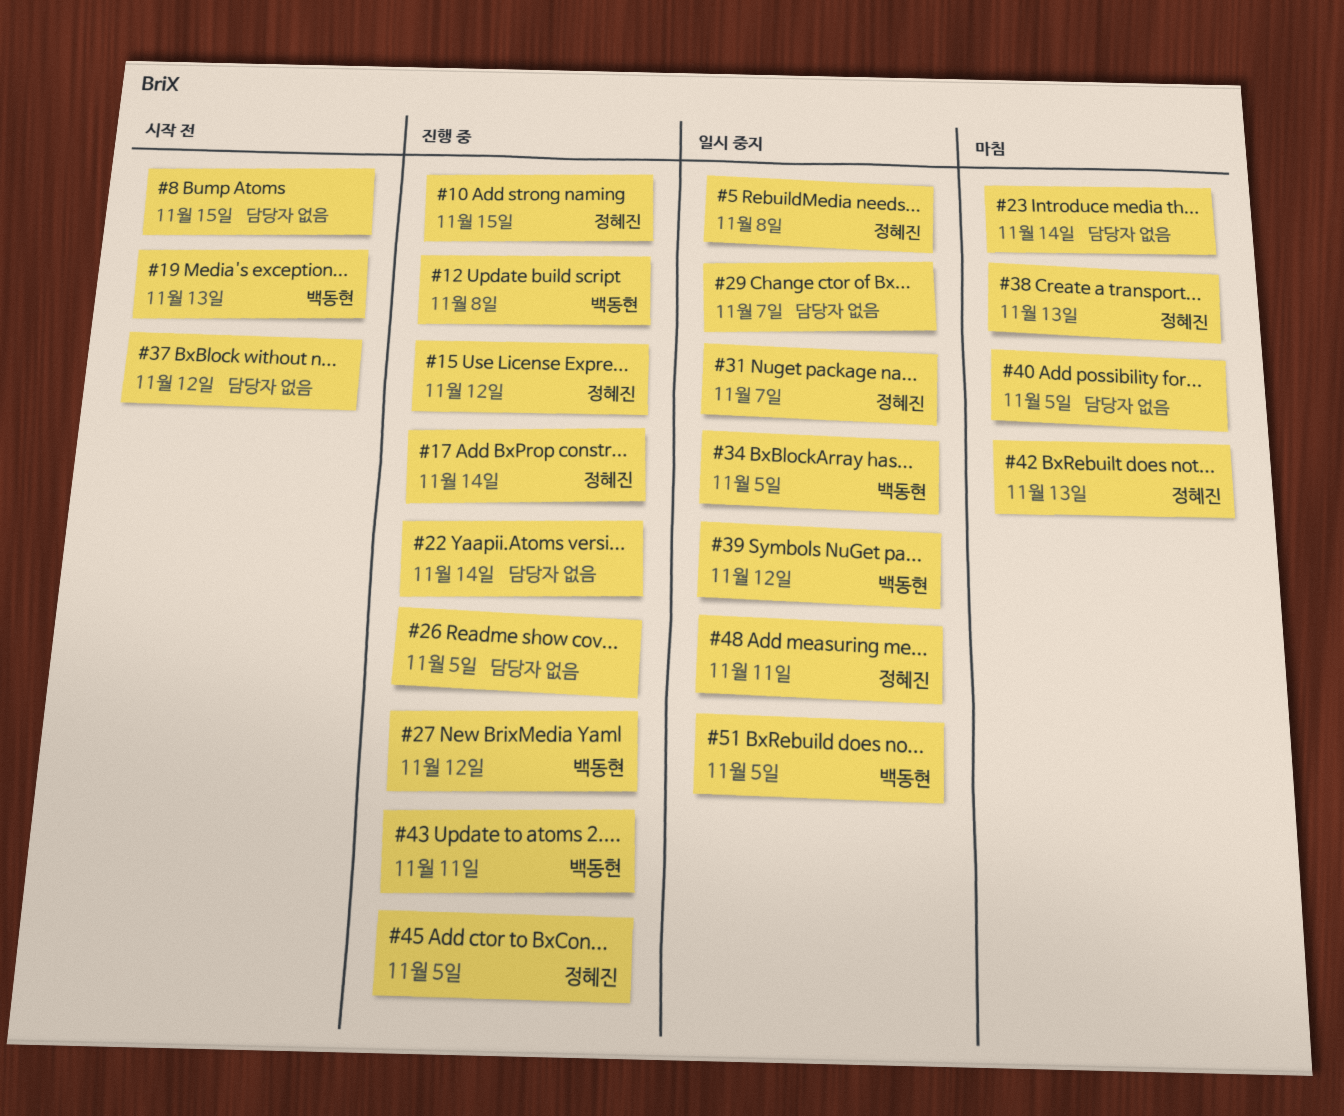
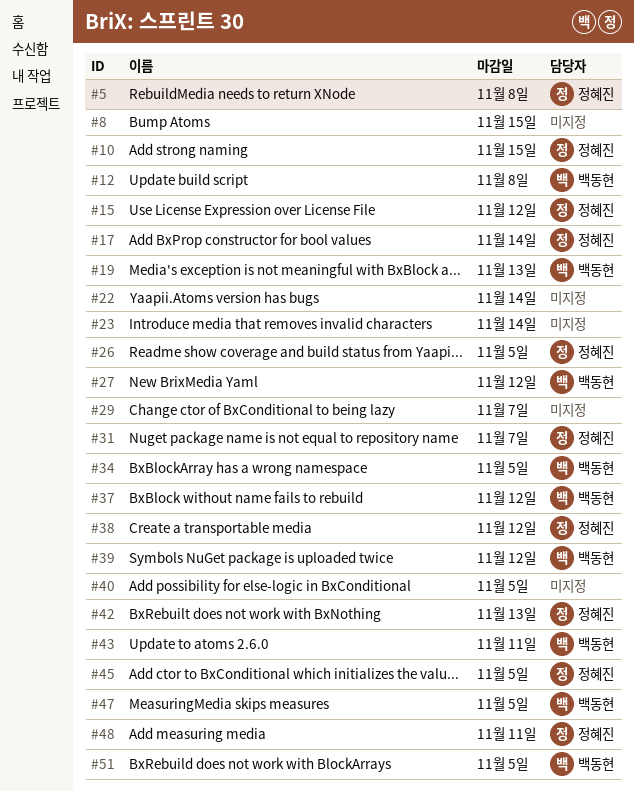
#26, owner: none -> 정혜진
#37, owner: none -> 백동현
#38, due: Nov 13 -> Nov 12
#47: none -> present

